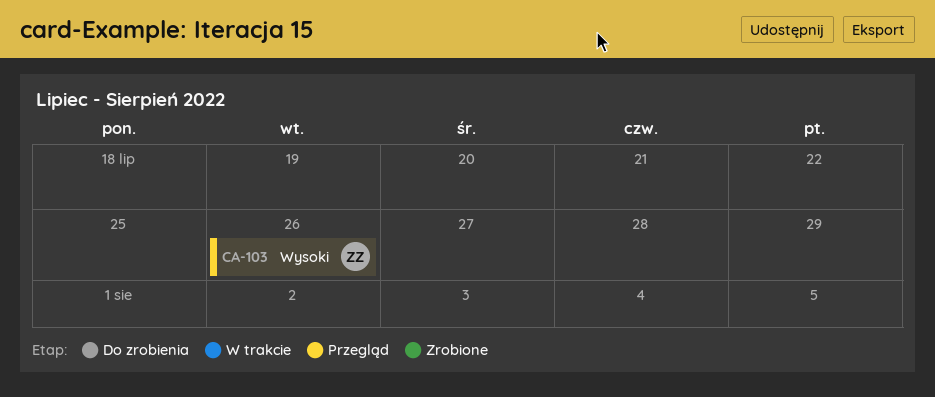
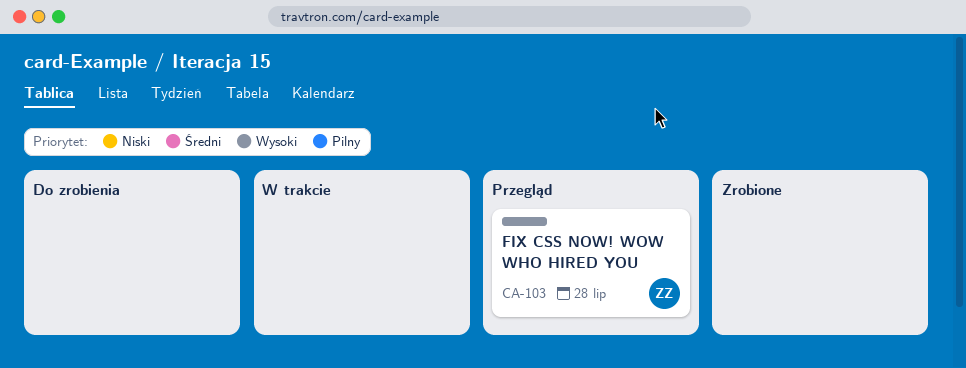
CA-103, due: Jul 26 -> Jul 28

